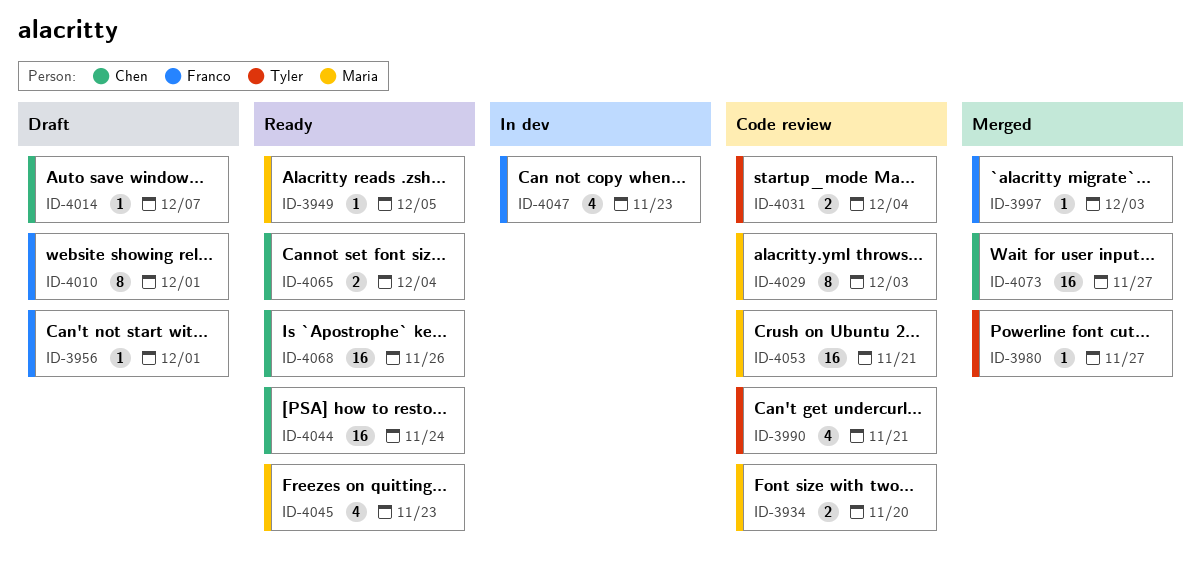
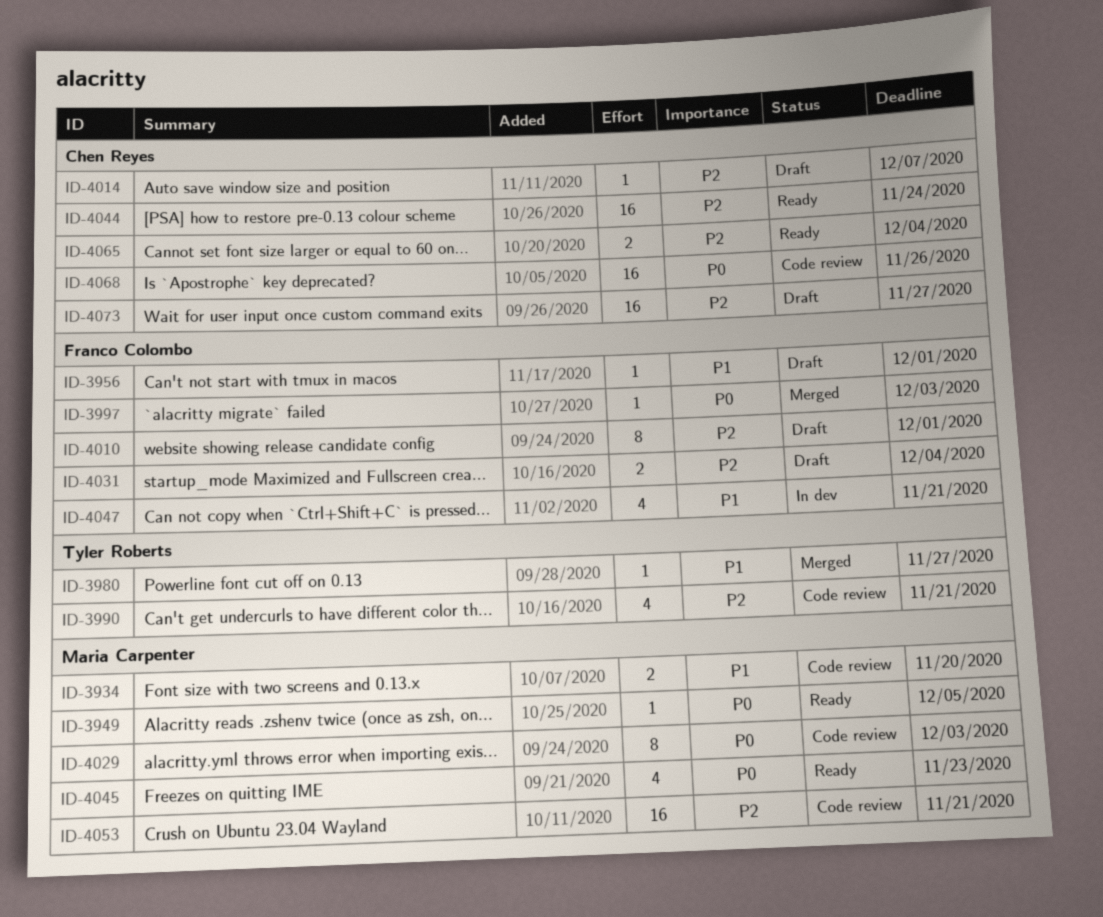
ID-4031, status: Code review -> Draft
ID-4031, owner: Tyler Roberts -> Franco Colombo
ID-4047, due: Nov 23 -> Nov 21
ID-4068, status: Ready -> Code review
ID-4073, status: Merged -> Draft

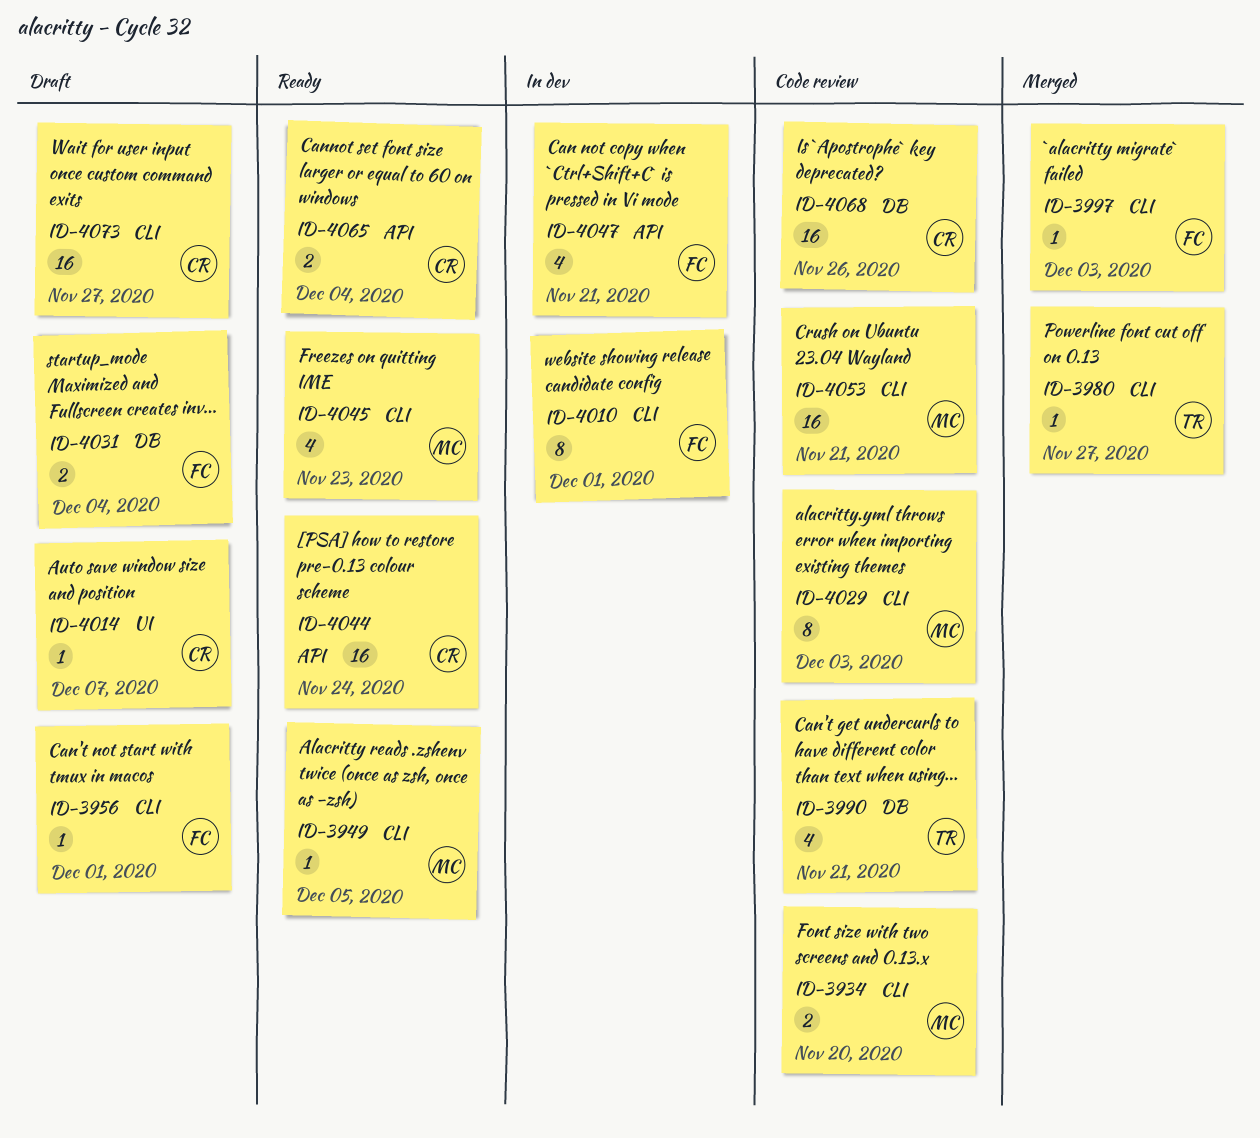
ID-4010, status: Draft -> In dev

